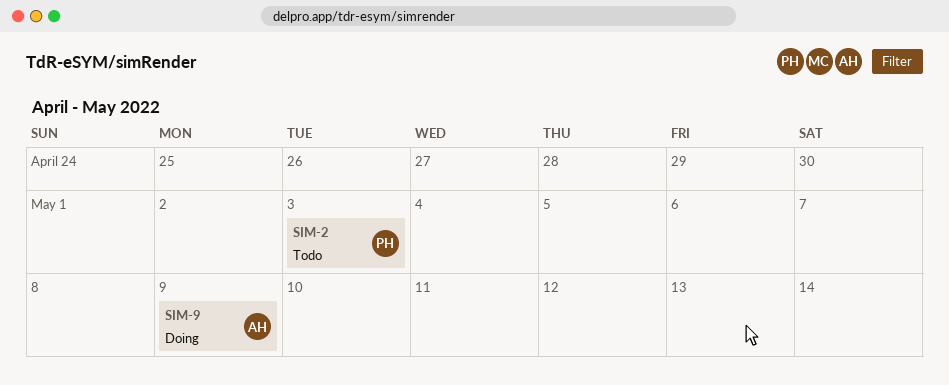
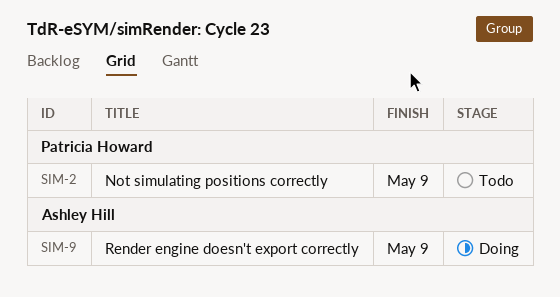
SIM-2, due: May 3 -> May 9

